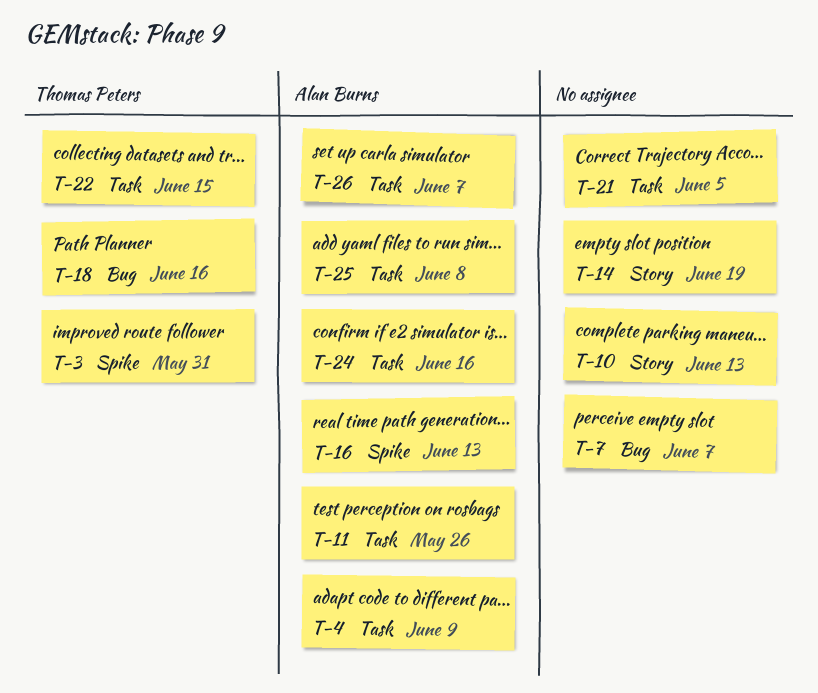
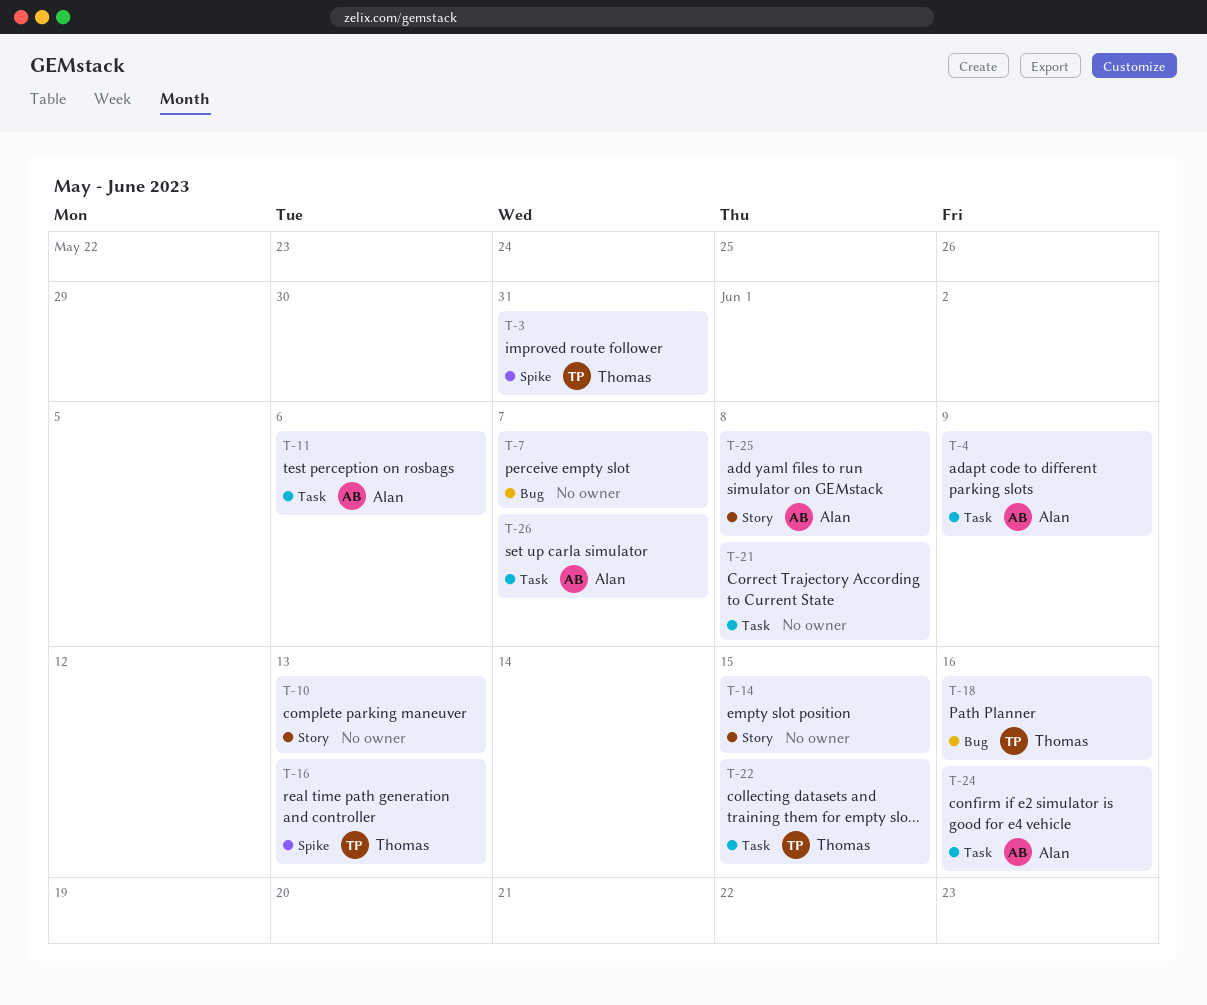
T-11, due: May 26 -> Jun 6
T-14, due: Jun 19 -> Jun 15
T-16, owner: Alan Burns -> Thomas Peters
T-21, due: Jun 5 -> Jun 8
T-25, label: Task -> Story

